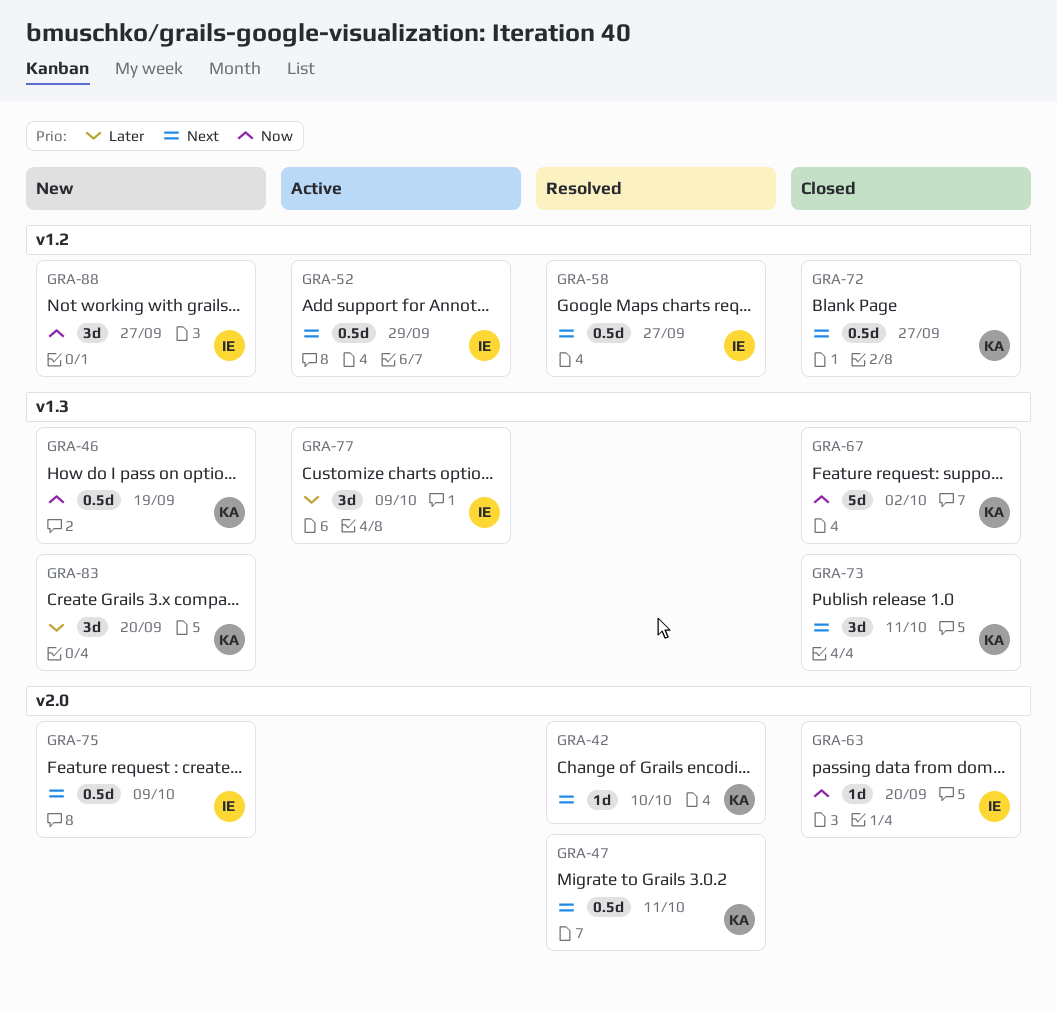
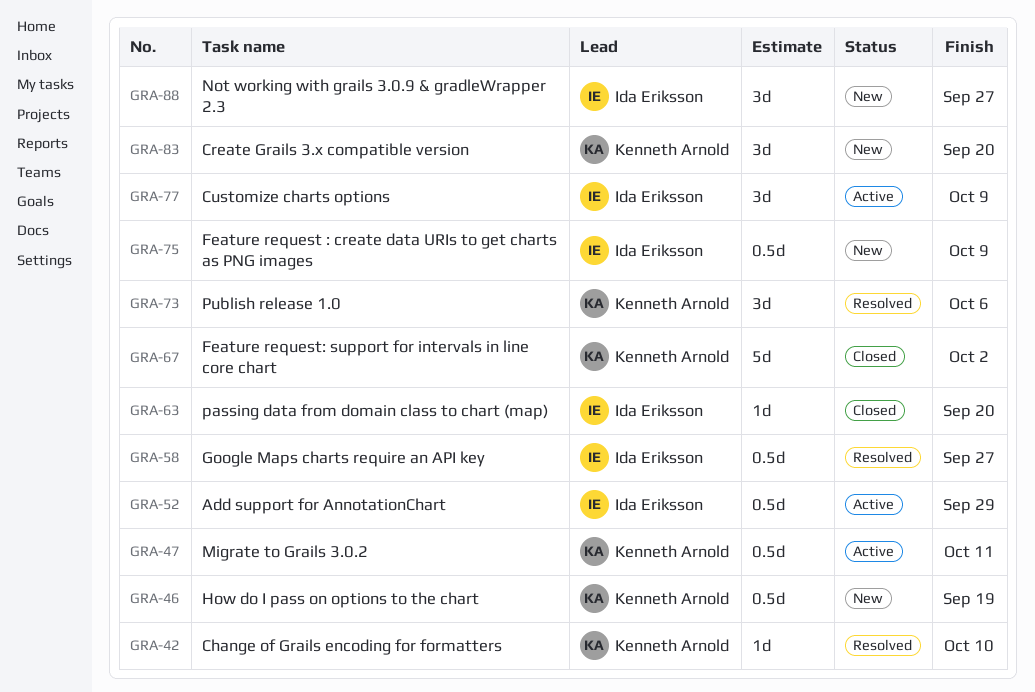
GRA-47, status: Resolved -> Active
GRA-72: present -> none
GRA-73, status: Closed -> Resolved
GRA-73, due: Oct 11 -> Oct 6

